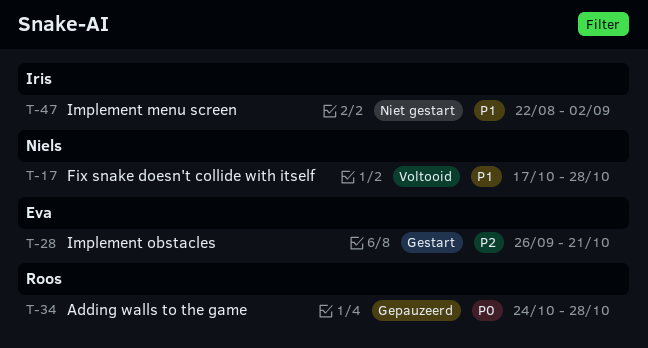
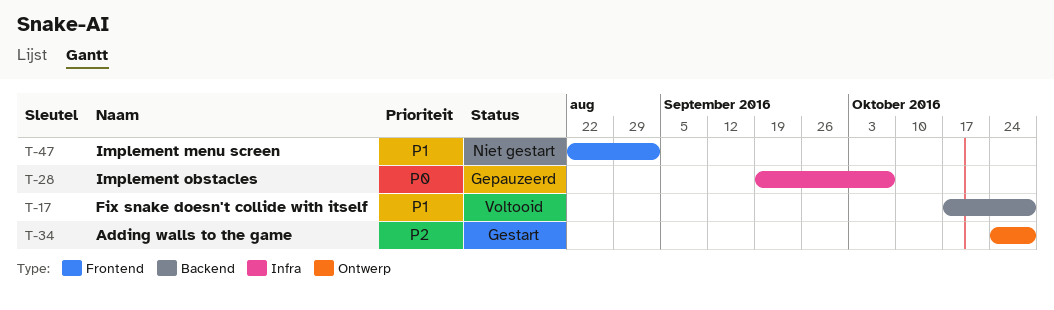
T-28, status: Gestart -> Gepauzeerd
T-28, priority: P2 -> P0
T-28, start: Sep 26 -> Sep 19
T-28, due: Oct 21 -> Oct 7
T-34, status: Gepauzeerd -> Gestart
T-34, priority: P0 -> P2

